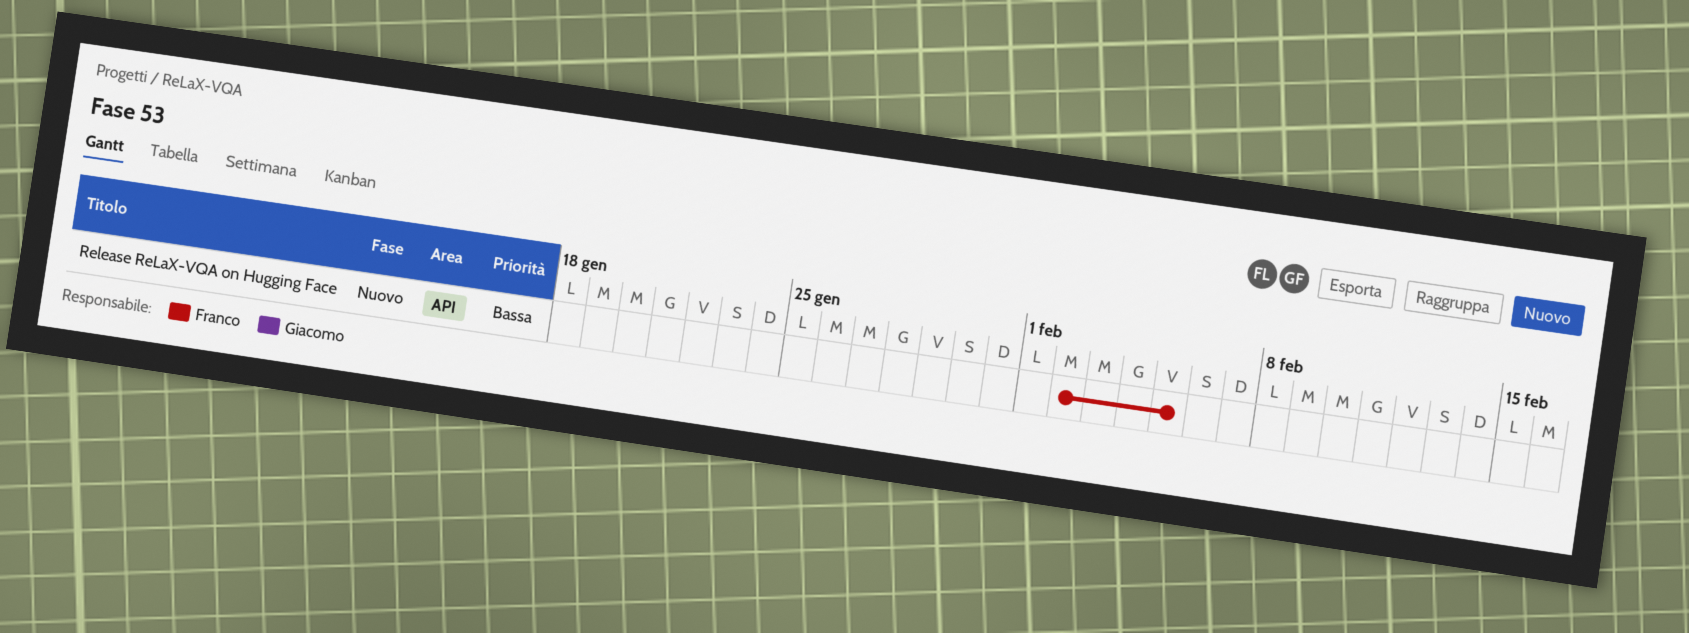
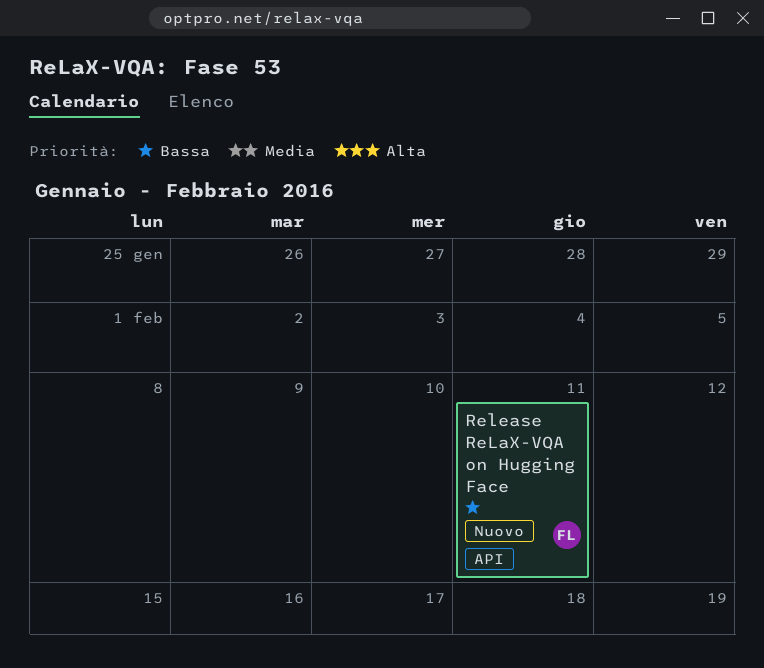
Release ReLaX-VQA on Hugging Face, due: Feb 5 -> Feb 11

